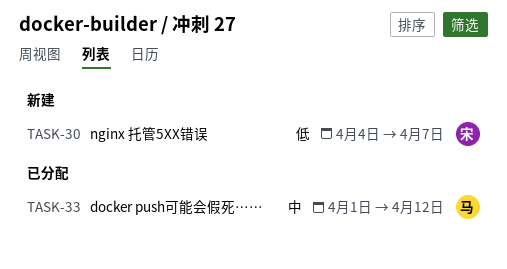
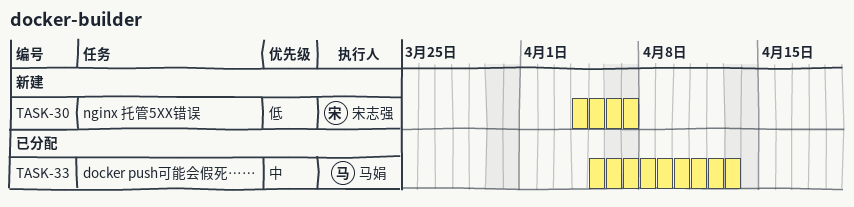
TASK-33, start: Apr 1 -> Apr 5
TASK-33, due: Apr 12 -> Apr 13

